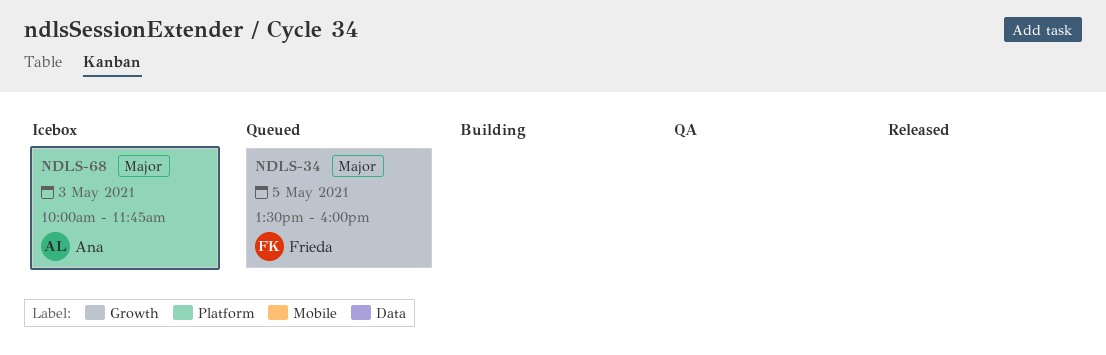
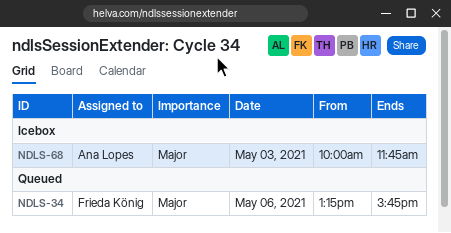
NDLS-34, day: May 5 -> May 6
NDLS-34, begins: 13:30 -> 13:15
NDLS-34, ends: 16:00 -> 15:45

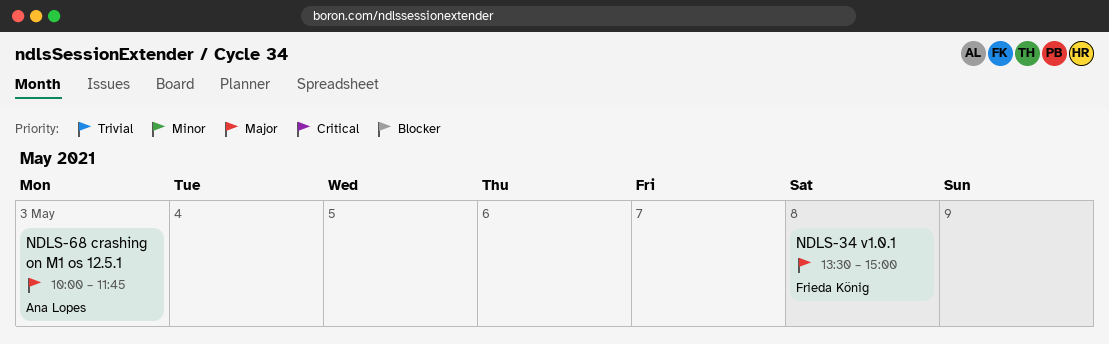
NDLS-34, day: May 6 -> May 8
NDLS-34, begins: 13:15 -> 13:30
NDLS-34, ends: 15:45 -> 15:00

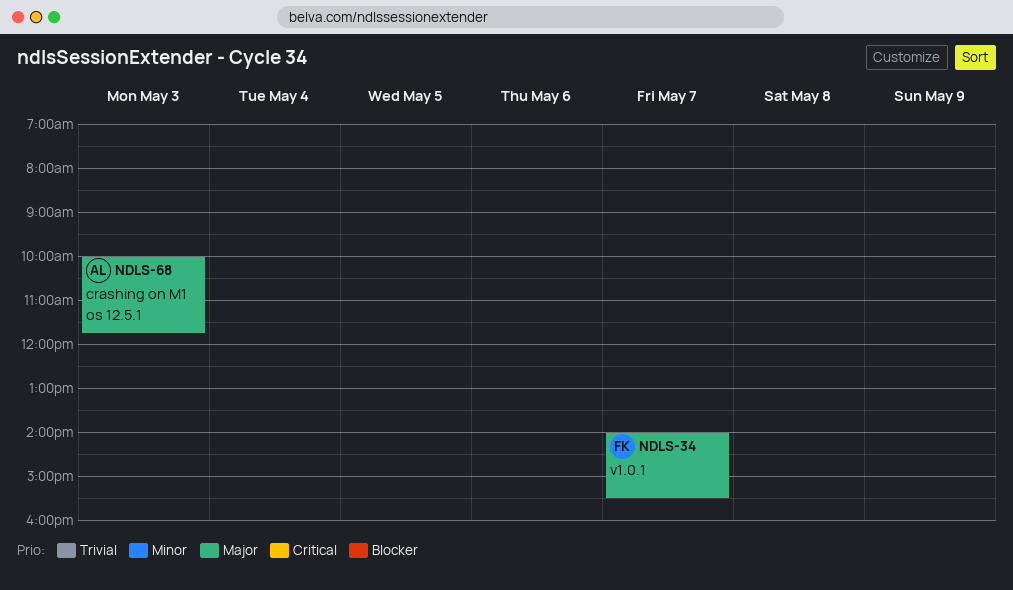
NDLS-34, day: May 8 -> May 7
NDLS-34, begins: 13:30 -> 14:00
NDLS-34, ends: 15:00 -> 15:30

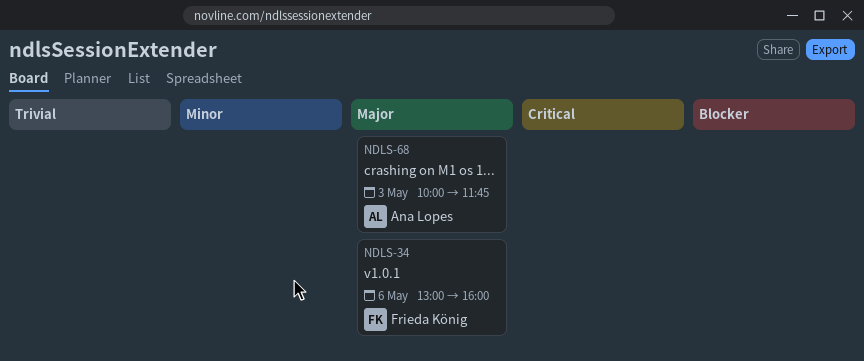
NDLS-34, day: May 7 -> May 6
NDLS-34, begins: 14:00 -> 13:00
NDLS-34, ends: 15:30 -> 16:00

